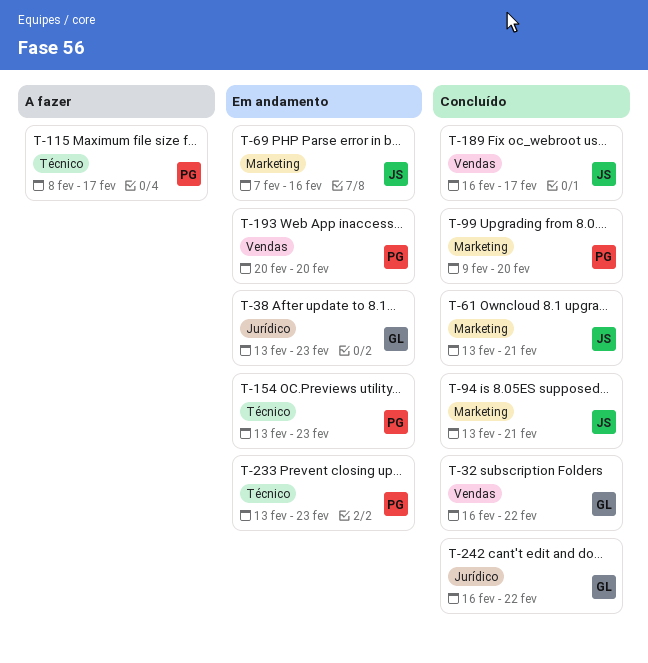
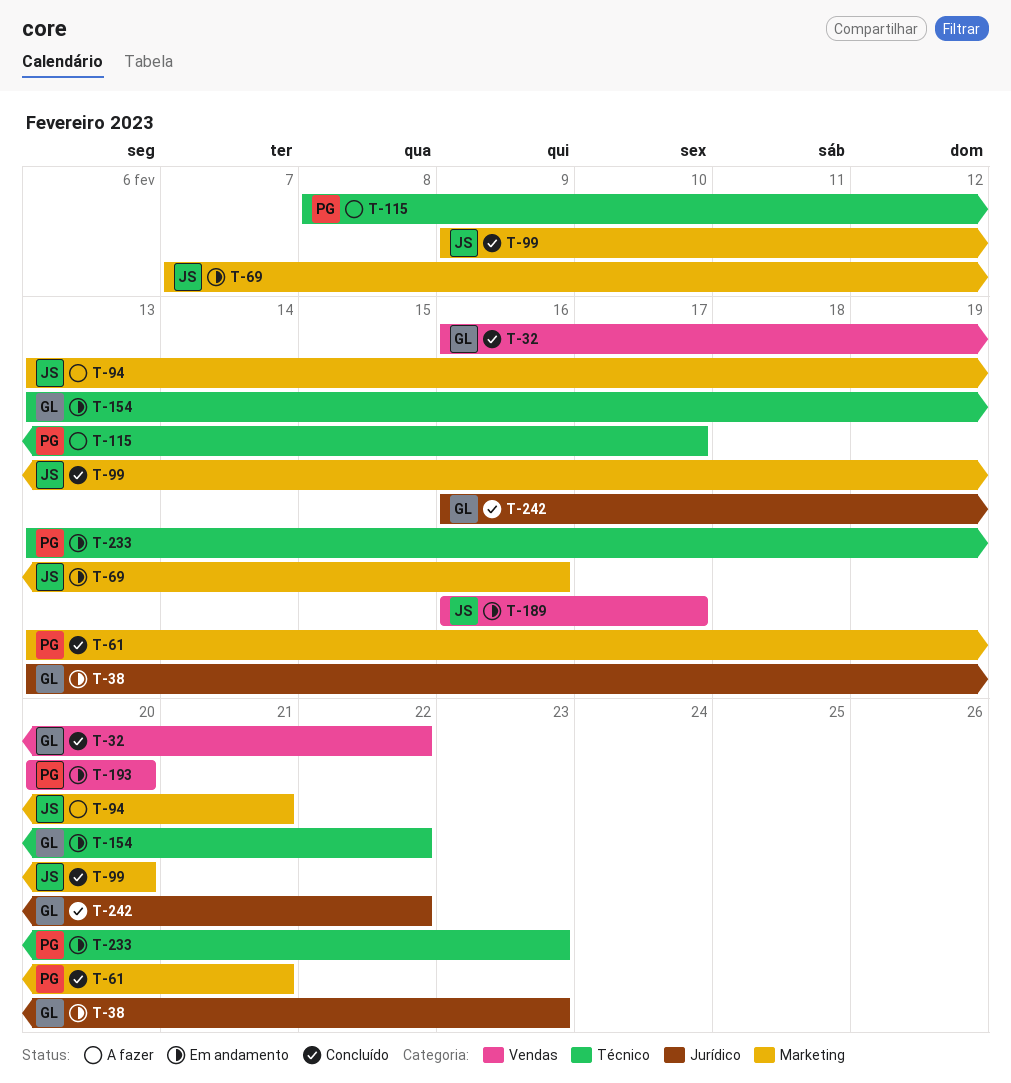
T-61, owner: JS -> PG
T-94, status: Concluído -> A fazer
T-99, owner: PG -> JS
T-154, owner: PG -> GL
T-154, due: Feb 23 -> Feb 22
T-189, status: Concluído -> Em andamento

